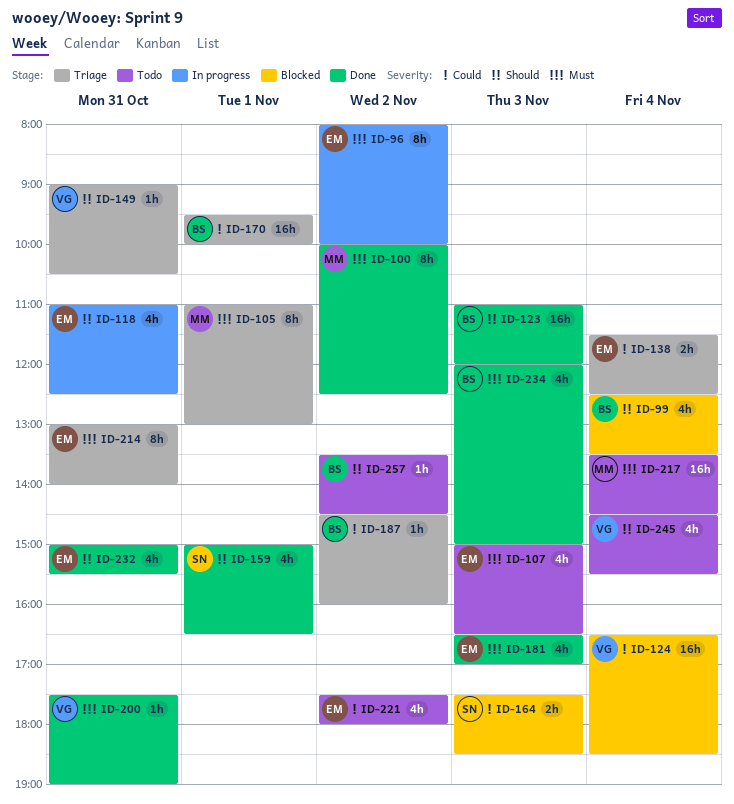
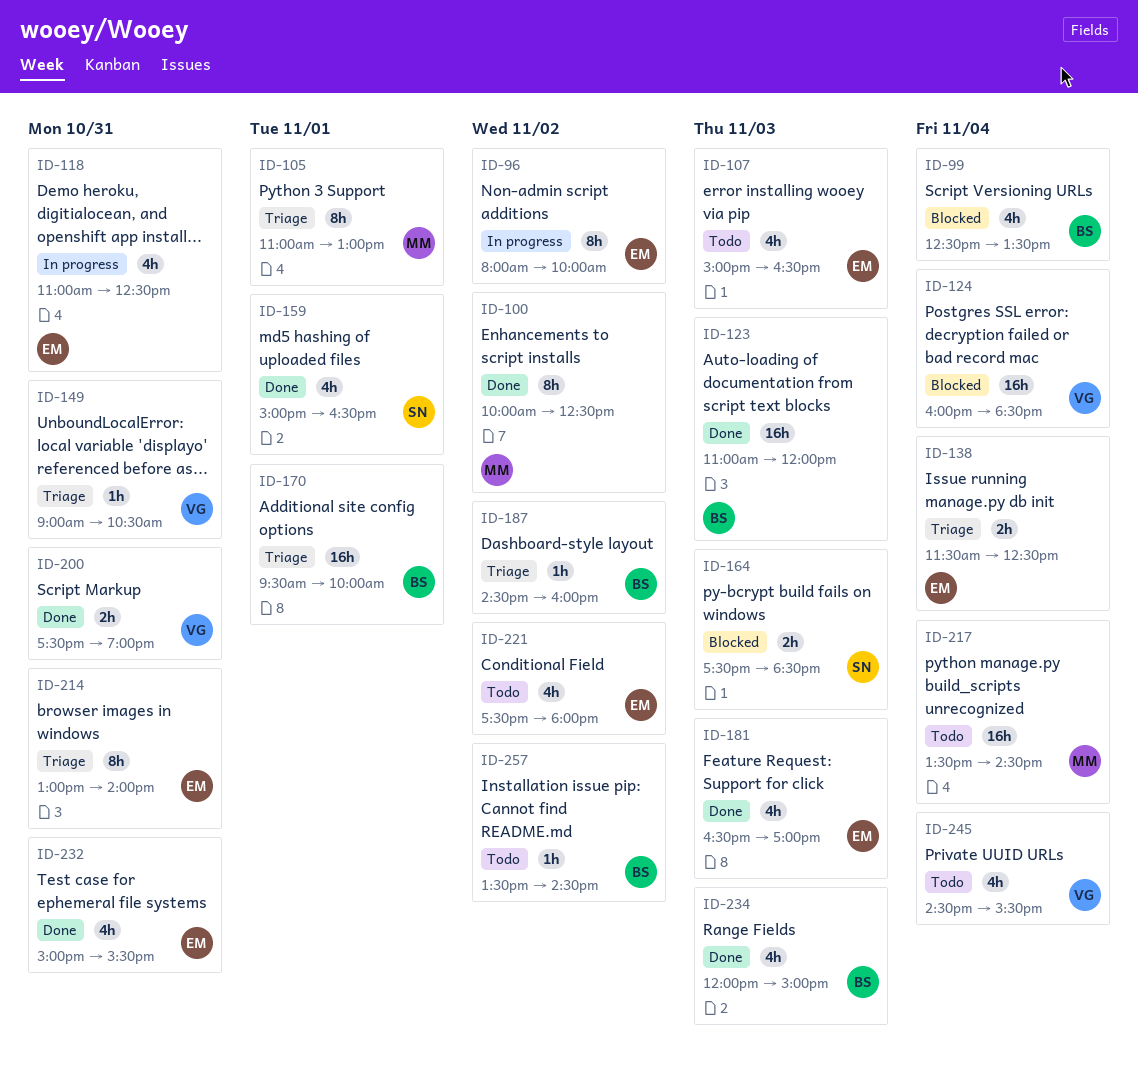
ID-124, begins: 16:30 -> 16:00
ID-200, estimate: 1h -> 2h

